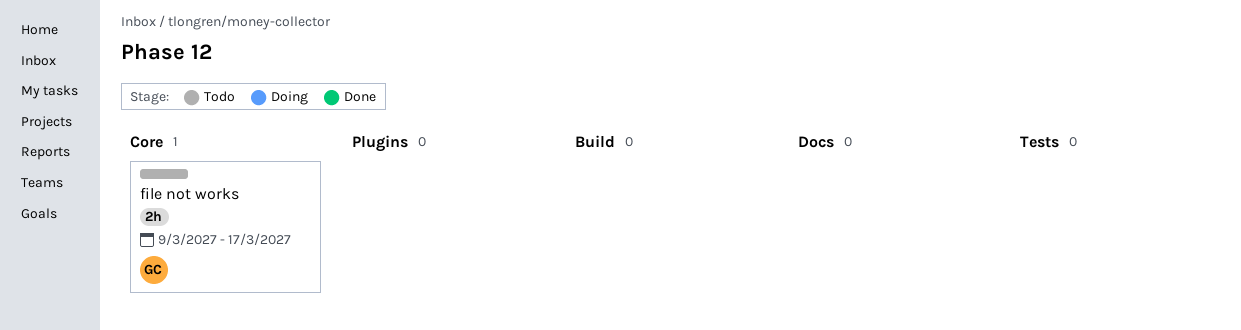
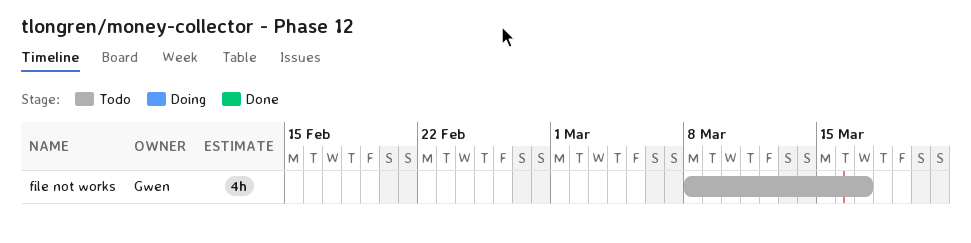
file not works, estimate: 2h -> 4h
file not works, start: Mar 9 -> Mar 8

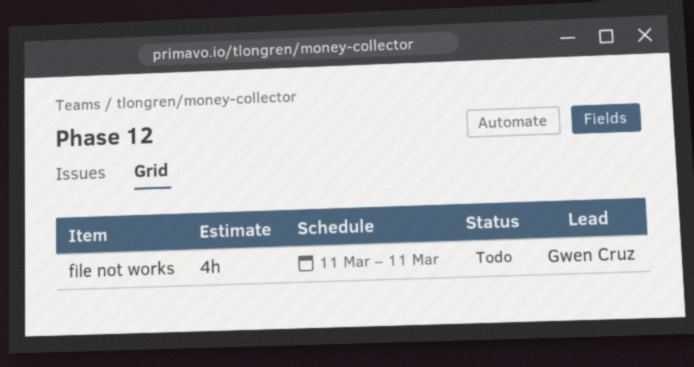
file not works, start: Mar 8 -> Mar 11
file not works, due: Mar 17 -> Mar 11

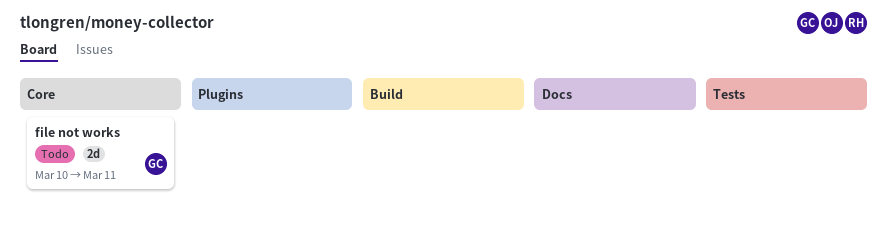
file not works, estimate: 4h -> 2d
file not works, start: Mar 11 -> Mar 10

